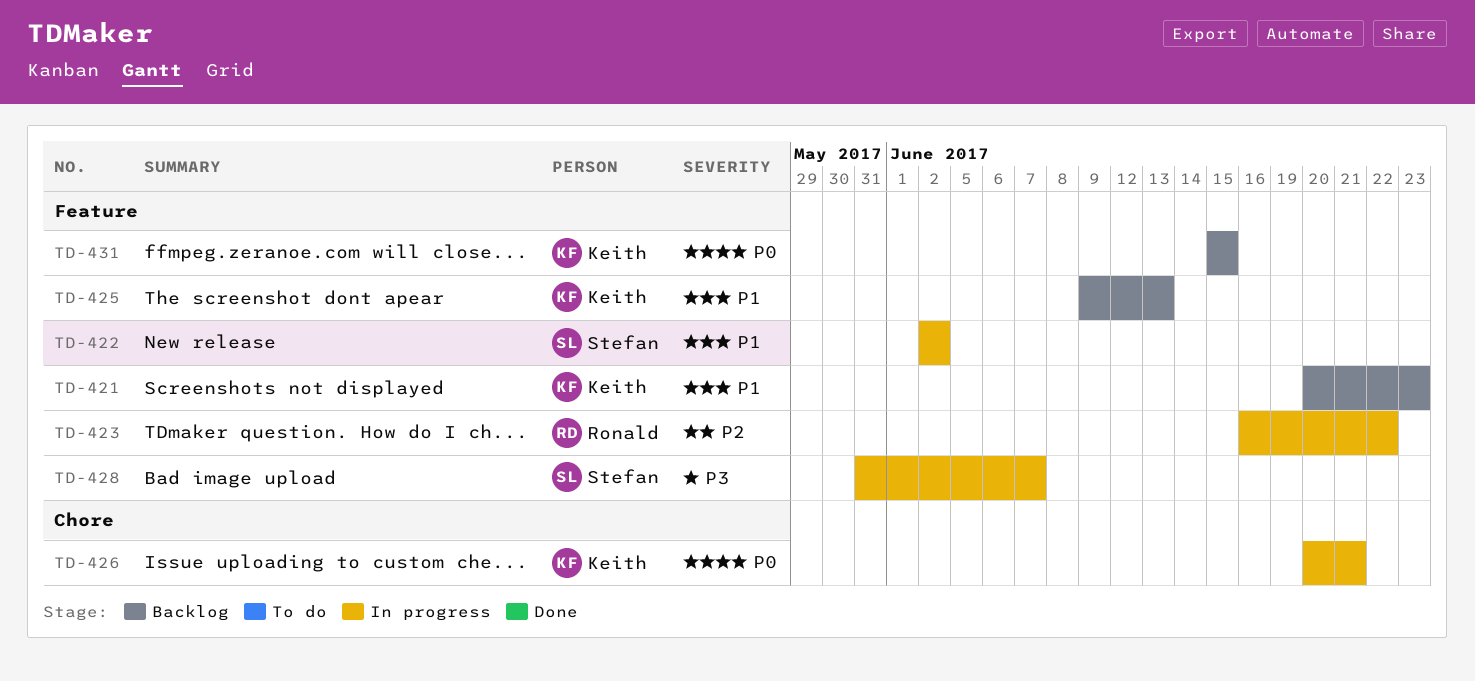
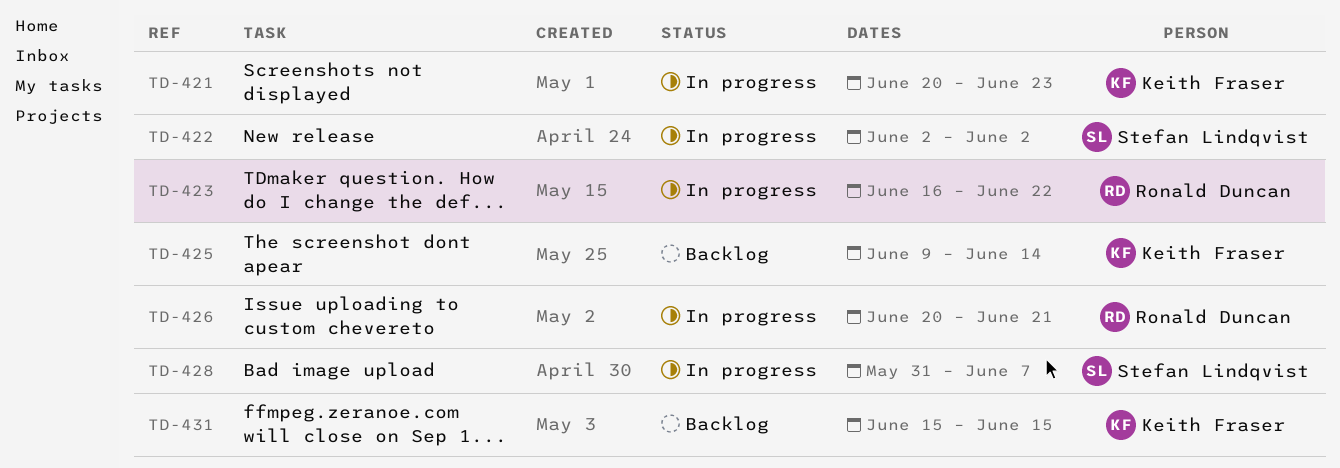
TD-421, status: Backlog -> In progress
TD-425, due: Jun 13 -> Jun 14
TD-426, owner: Keith Fraser -> Ronald Duncan

